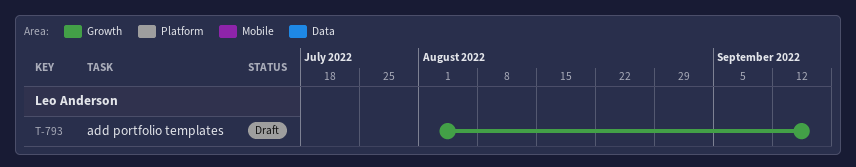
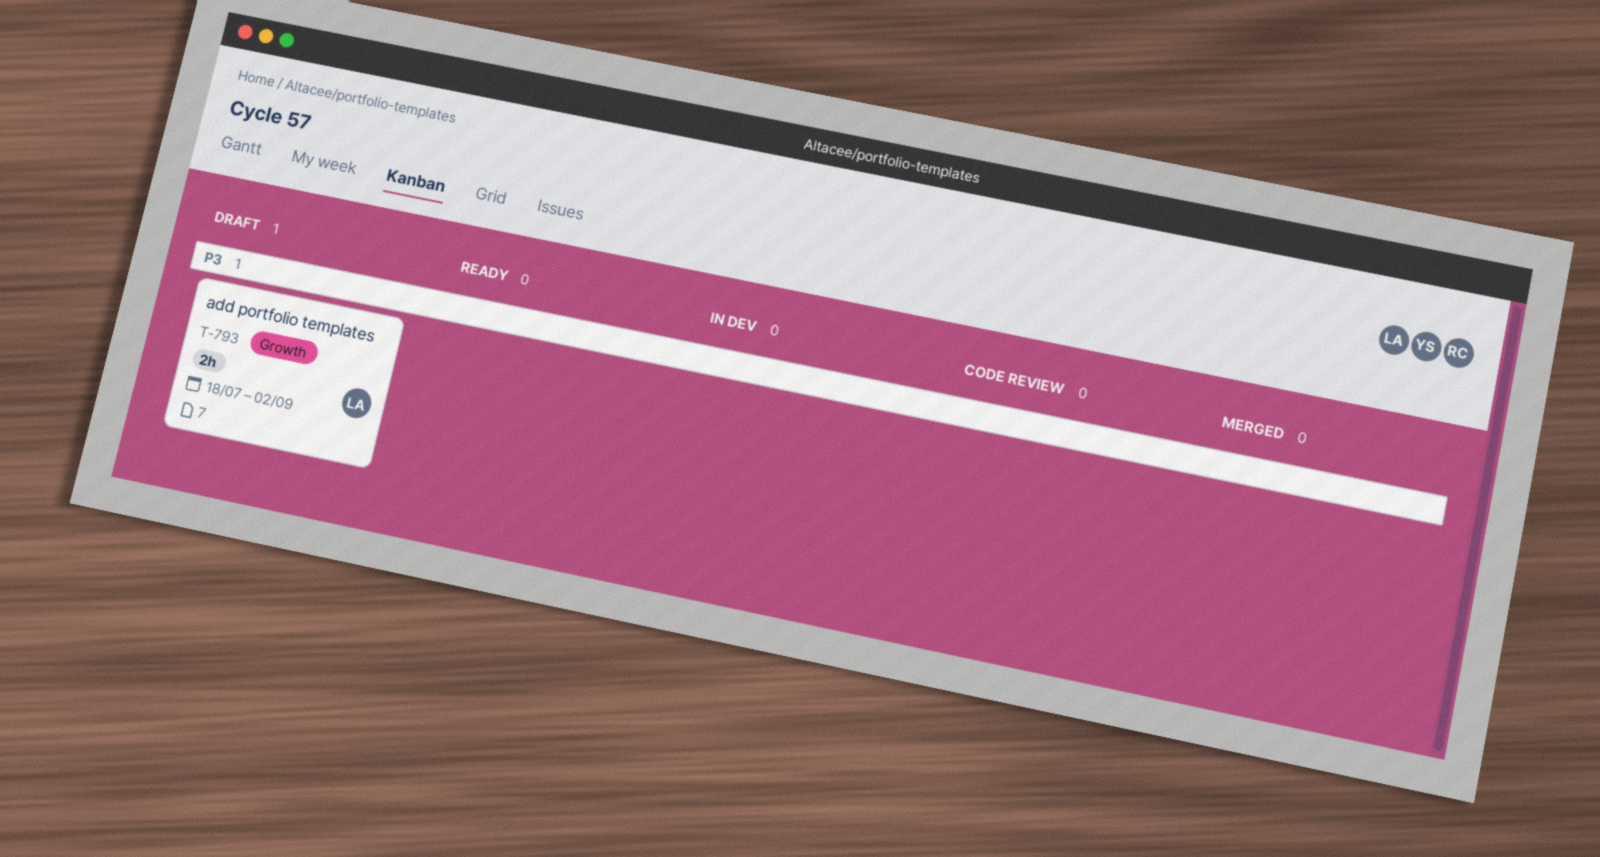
T-793, start: Aug 1 -> Jul 18
T-793, due: Sep 16 -> Sep 2

